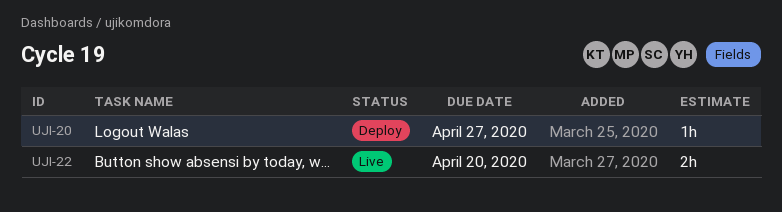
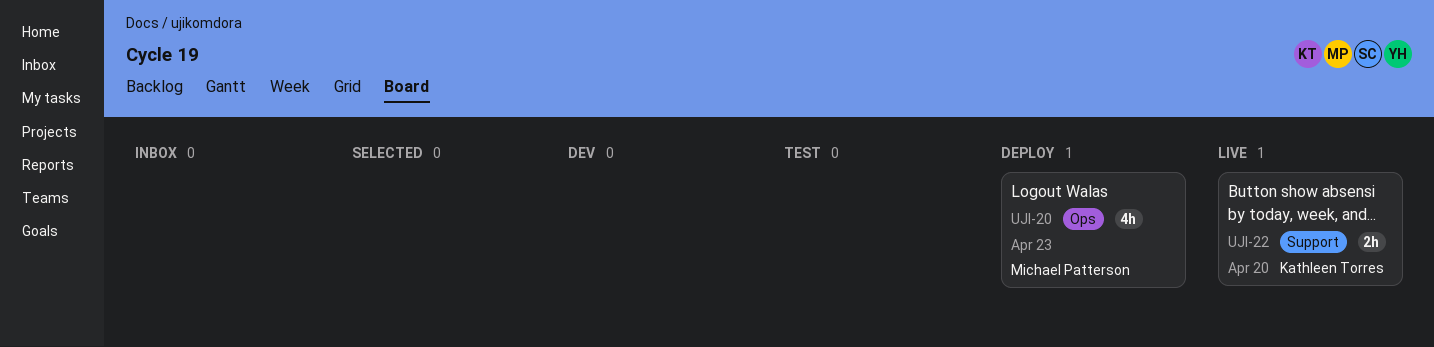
UJI-20, estimate: 1h -> 4h
UJI-20, due: Apr 27 -> Apr 23

